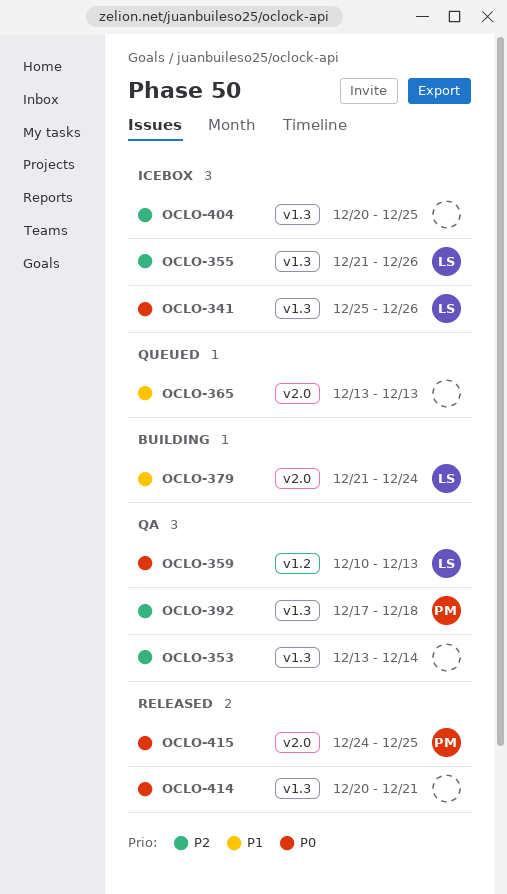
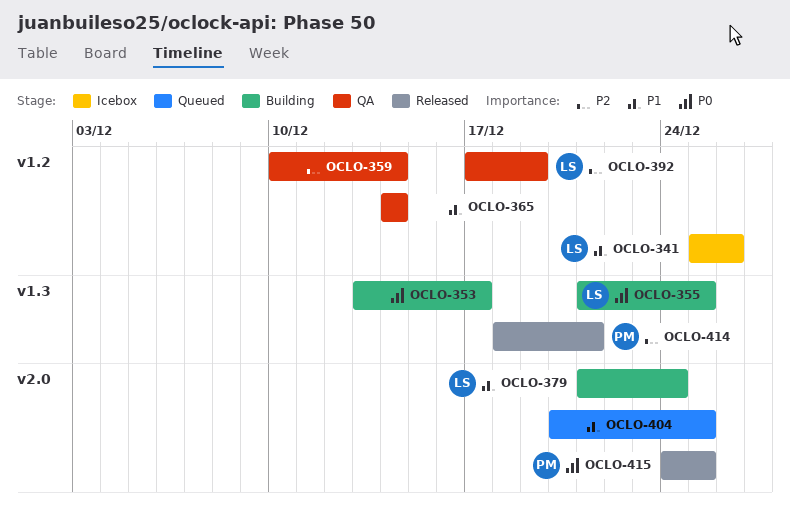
OCLO-341, priority: P0 -> P1
OCLO-341, label: v1.3 -> v1.2
OCLO-353, status: QA -> Building
OCLO-353, priority: P2 -> P0
OCLO-353, due: Dec 14 -> Dec 17
OCLO-355, status: Icebox -> Building
OCLO-355, priority: P2 -> P0
OCLO-355, due: Dec 26 -> Dec 25
OCLO-359, owner: LS -> none
OCLO-359, priority: P0 -> P2
OCLO-359, due: Dec 13 -> Dec 14
OCLO-365, status: Queued -> QA
OCLO-365, label: v2.0 -> v1.2
OCLO-365, start: Dec 13 -> Dec 14
OCLO-365, due: Dec 13 -> Dec 14
OCLO-392, owner: PM -> LS
OCLO-392, label: v1.3 -> v1.2
OCLO-392, due: Dec 18 -> Dec 19
OCLO-404, status: Icebox -> Queued
OCLO-404, priority: P2 -> P1
OCLO-404, label: v1.3 -> v2.0
OCLO-414, owner: none -> PM
OCLO-414, priority: P0 -> P2
OCLO-414, start: Dec 20 -> Dec 18

